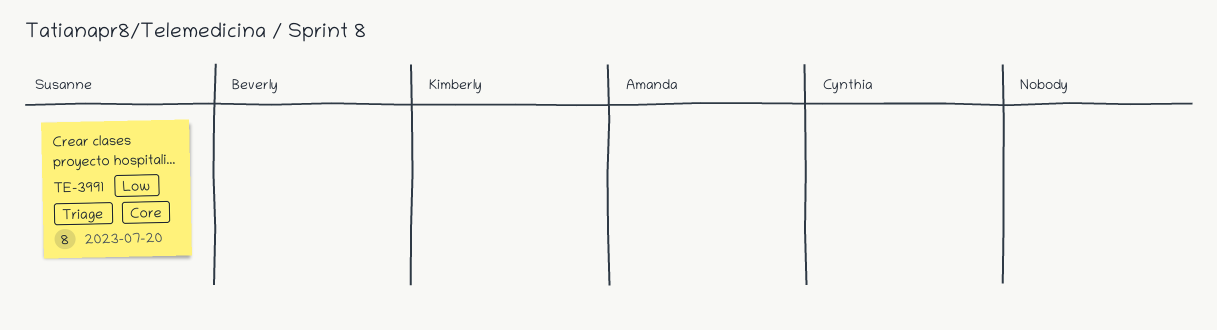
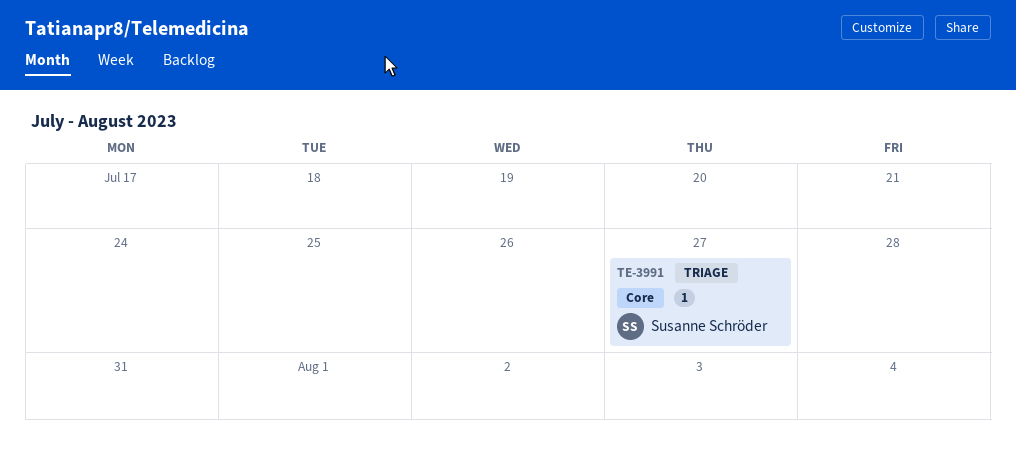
TE-3991, estimate: 8 -> 1
TE-3991, due: Jul 20 -> Jul 27

